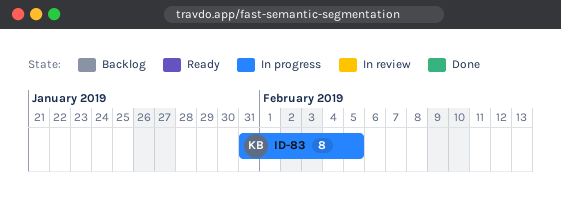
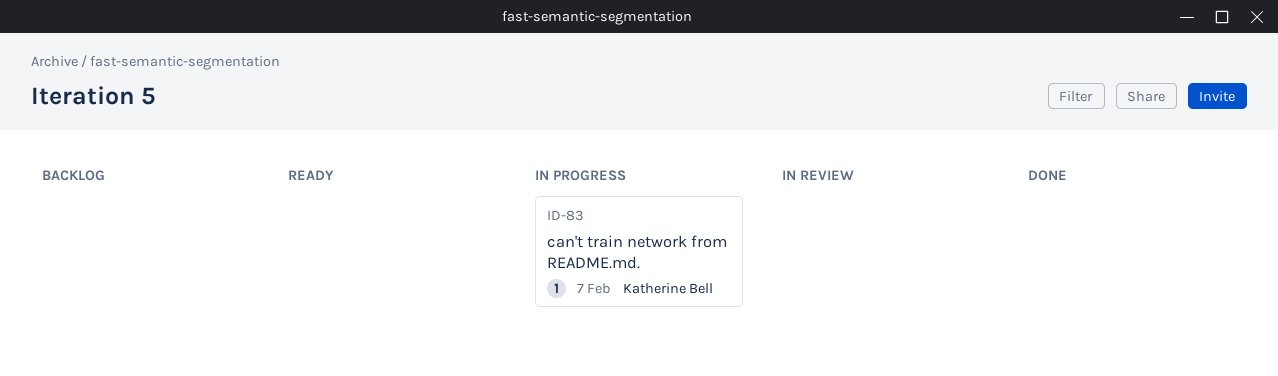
ID-83, estimate: 8 -> 1
ID-83, due: Feb 5 -> Feb 7

